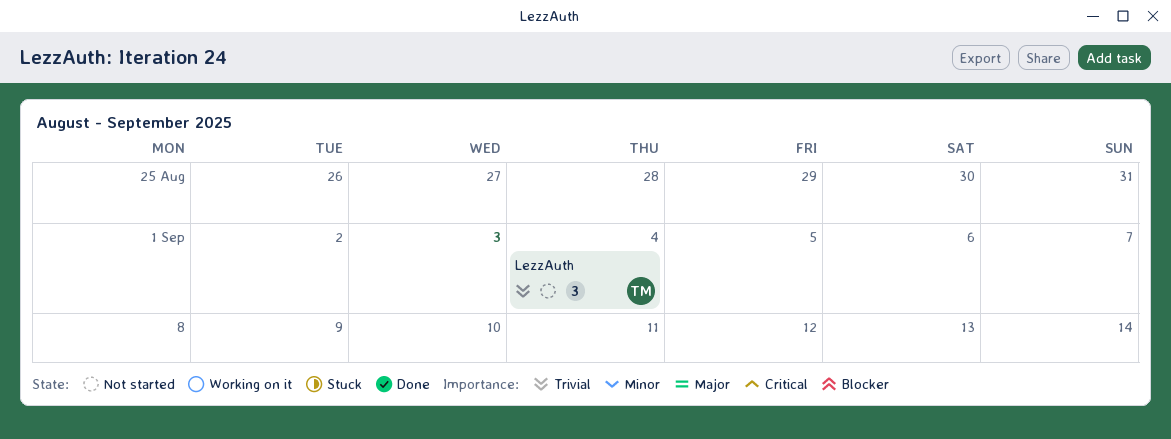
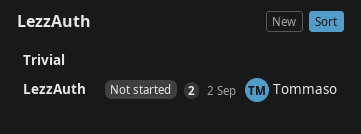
LezzAuth, estimate: 3 -> 2
LezzAuth, due: Sep 4 -> Sep 2

